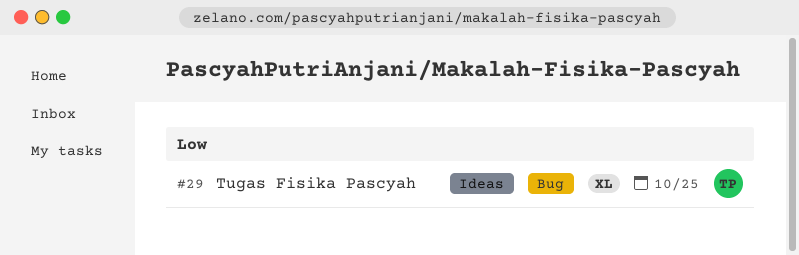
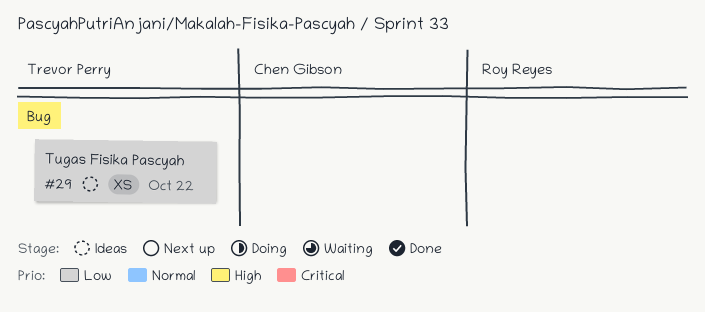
#29, estimate: XL -> XS
#29, due: Oct 25 -> Oct 22

